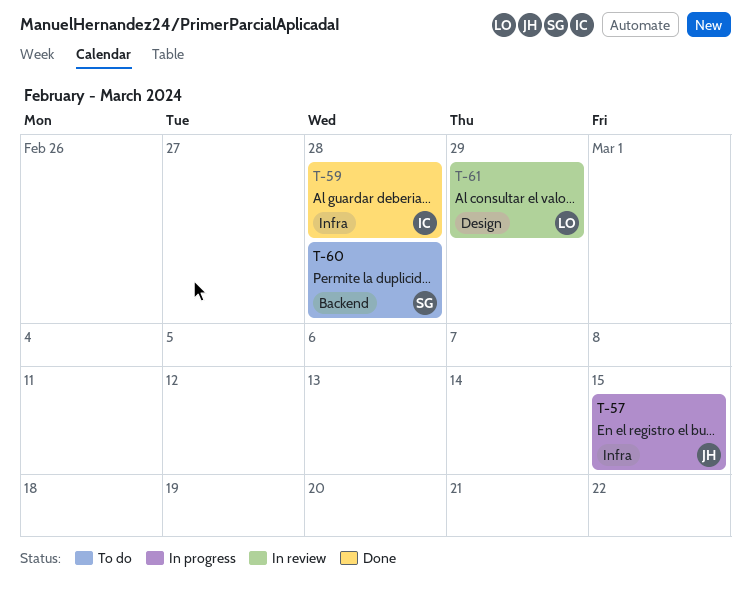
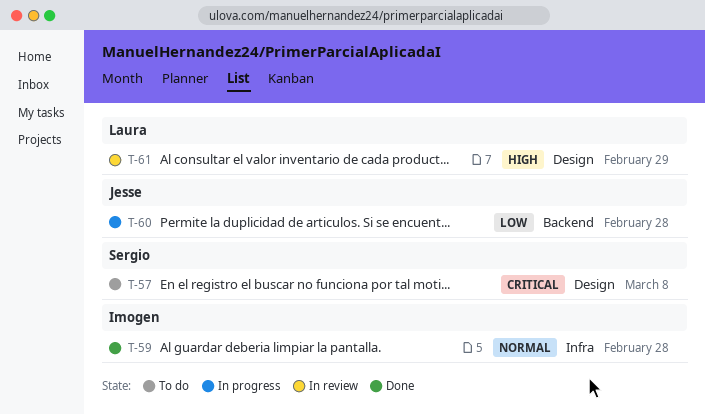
T-57, status: In progress -> To do
T-57, owner: Jesse -> Sergio
T-57, label: Infra -> Design
T-57, due: Mar 15 -> Mar 8
T-60, status: To do -> In progress
T-60, owner: Sergio -> Jesse

